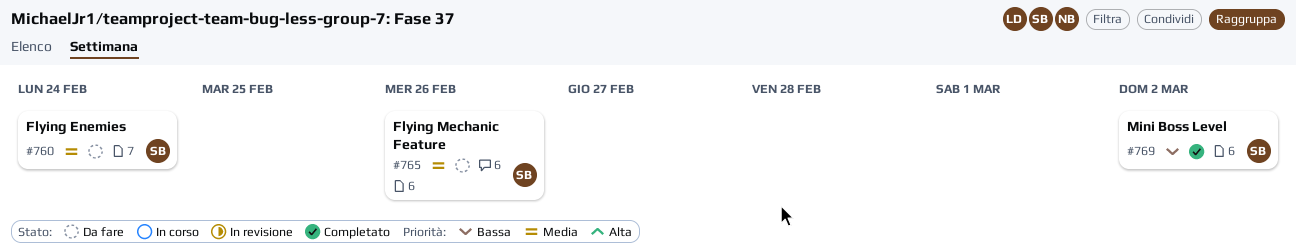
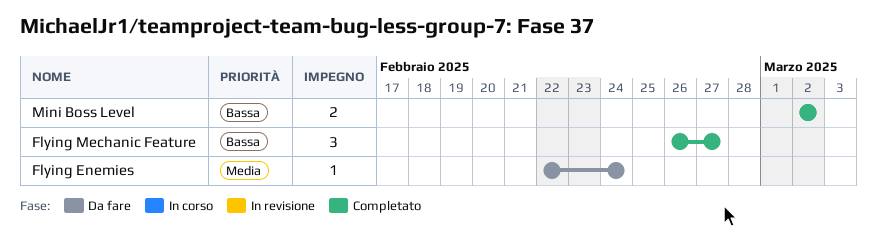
Flying Mechanic Feature, status: Da fare -> Completato
Flying Mechanic Feature, priority: Media -> Bassa
Flying Mechanic Feature, due: Feb 26 -> Feb 27

